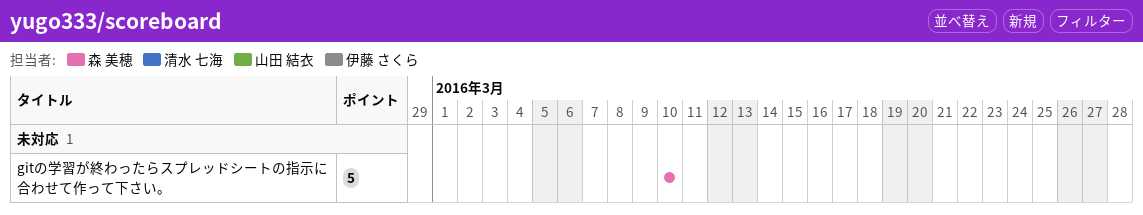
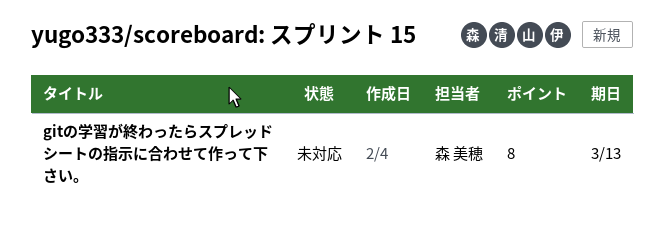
gitの学習が終わったらスプレッドシートの指示に合わせて作って下さい。, estimate: 5 -> 8
gitの学習が終わったらスプレッドシートの指示に合わせて作って下さい。, due: Mar 10 -> Mar 13

